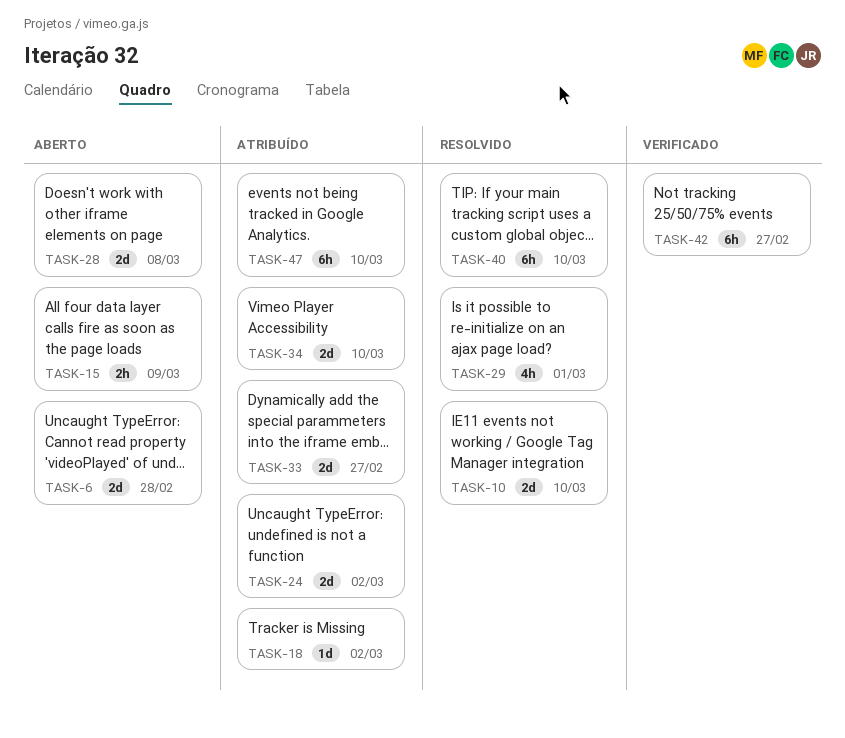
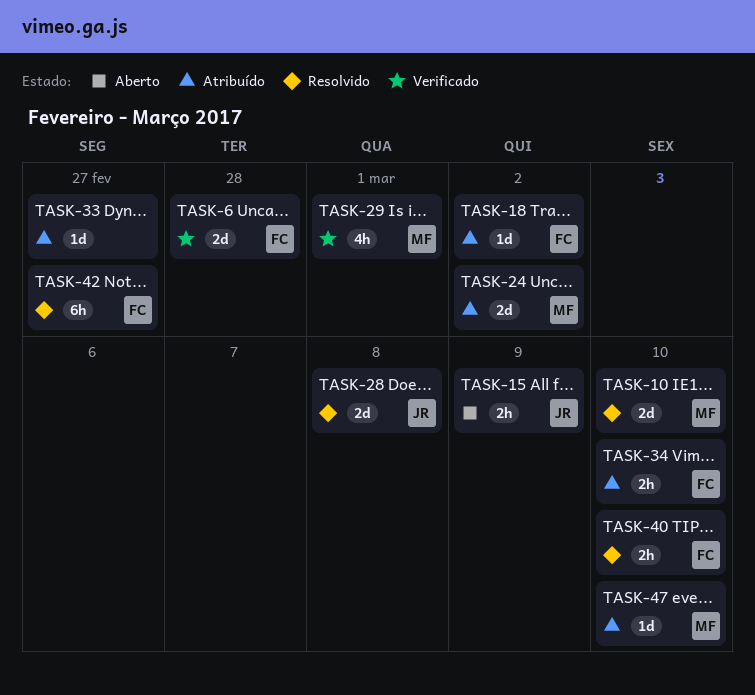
TASK-6, status: Aberto -> Verificado
TASK-28, status: Aberto -> Resolvido
TASK-29, status: Resolvido -> Verificado
TASK-33, estimate: 2d -> 1d
TASK-34, estimate: 2d -> 2h
TASK-40, estimate: 6h -> 2h
TASK-42, status: Verificado -> Resolvido
TASK-47, estimate: 6h -> 1d

